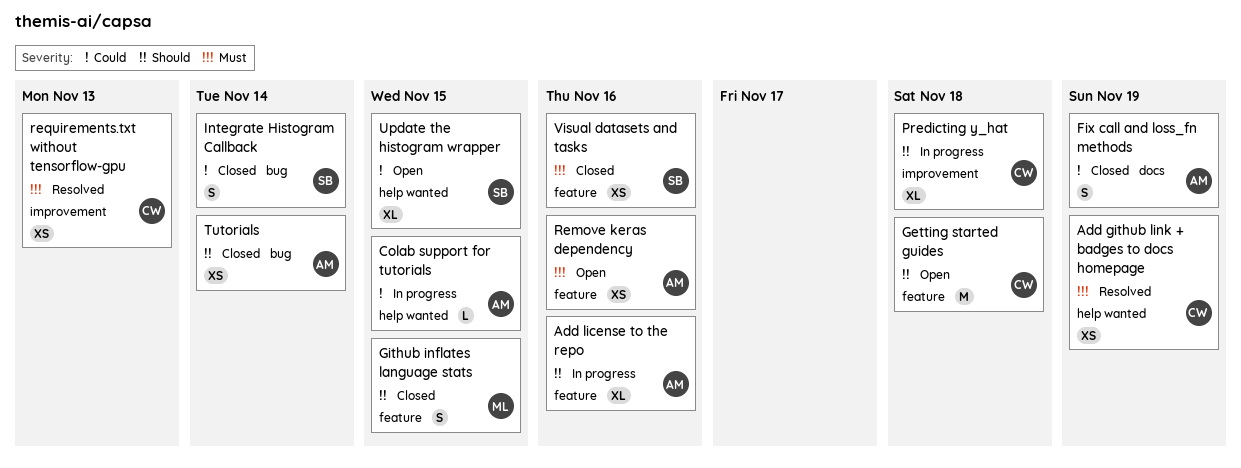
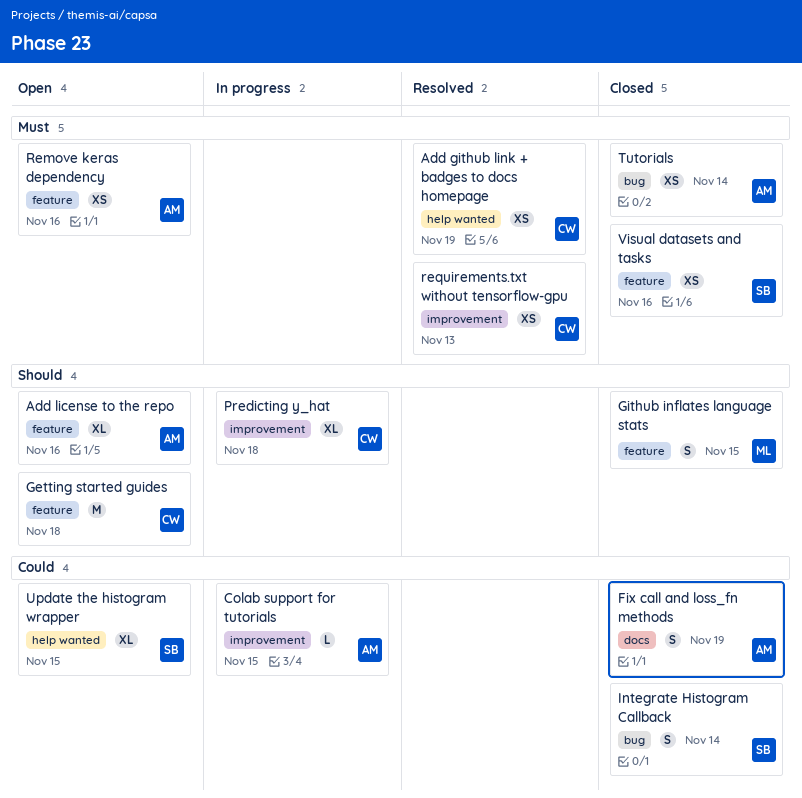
Add license to the repo, status: In progress -> Open
Colab support for tutorials, label: help wanted -> improvement
Tutorials, priority: Should -> Must

